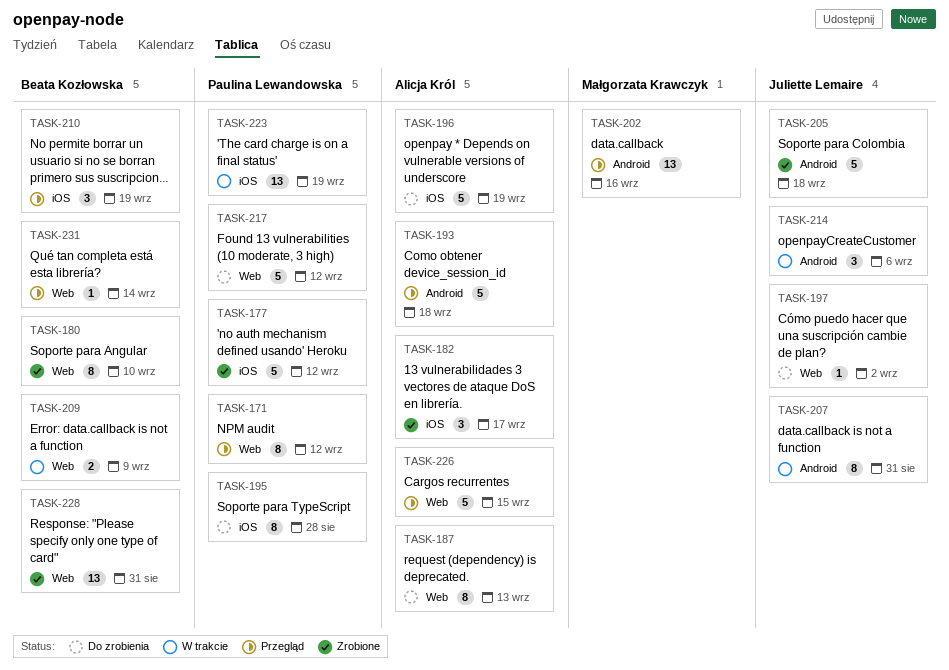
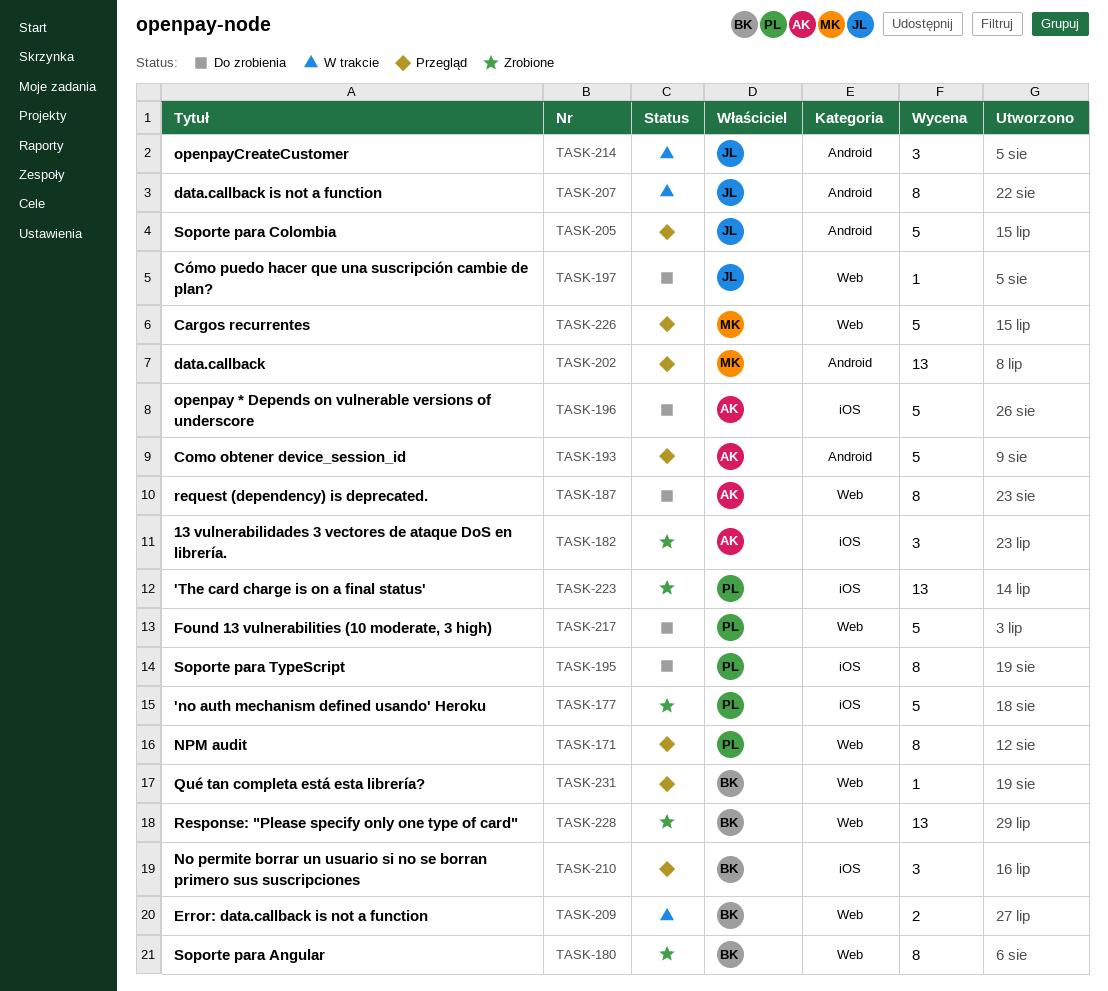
TASK-205, status: Zrobione -> Przegląd
TASK-223, status: W trakcie -> Zrobione
TASK-226, owner: Alicja Król -> Małgorzata Krawczyk

